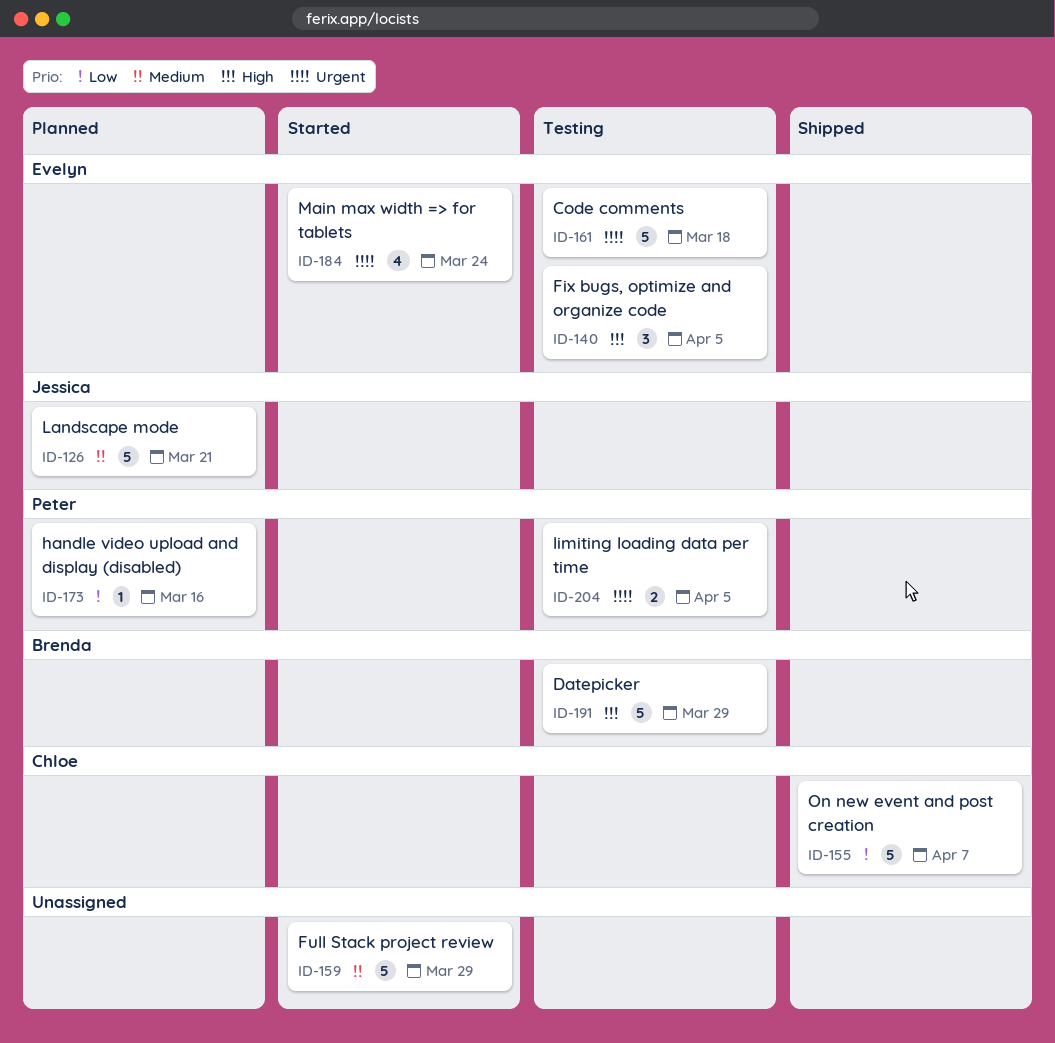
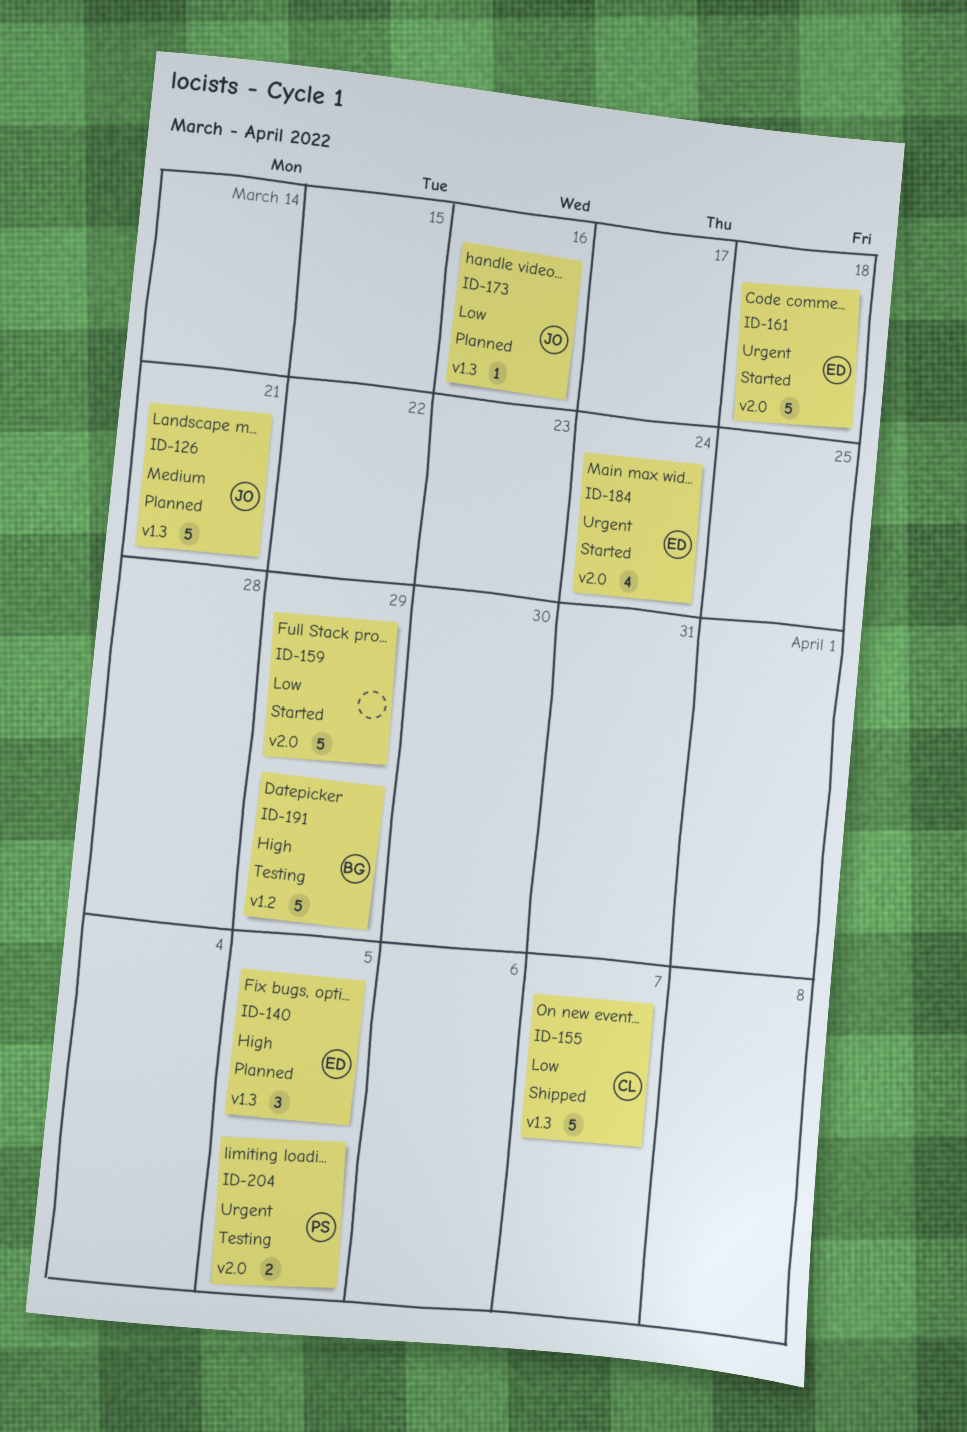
ID-140, status: Testing -> Planned
ID-159, priority: Medium -> Low
ID-161, status: Testing -> Started
ID-173, owner: Peter -> Jessica

